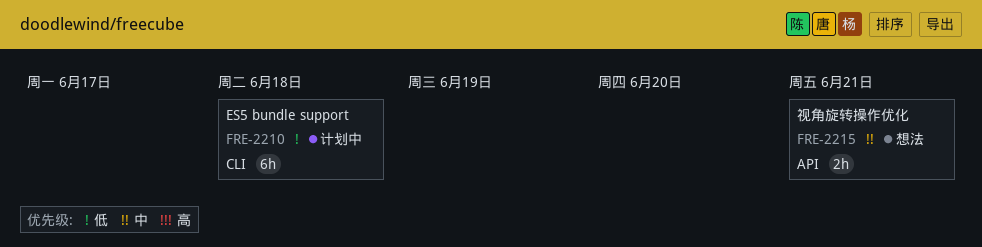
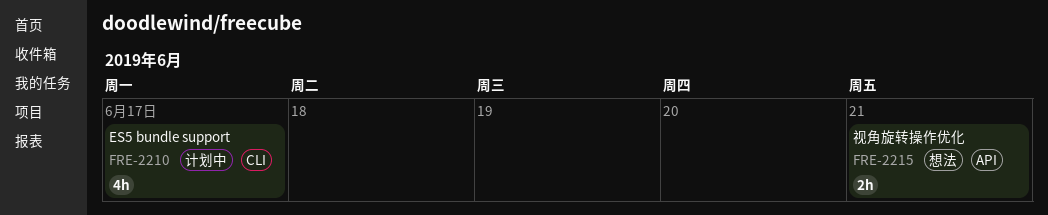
FRE-2210, estimate: 6h -> 4h
FRE-2210, due: Jun 18 -> Jun 17

